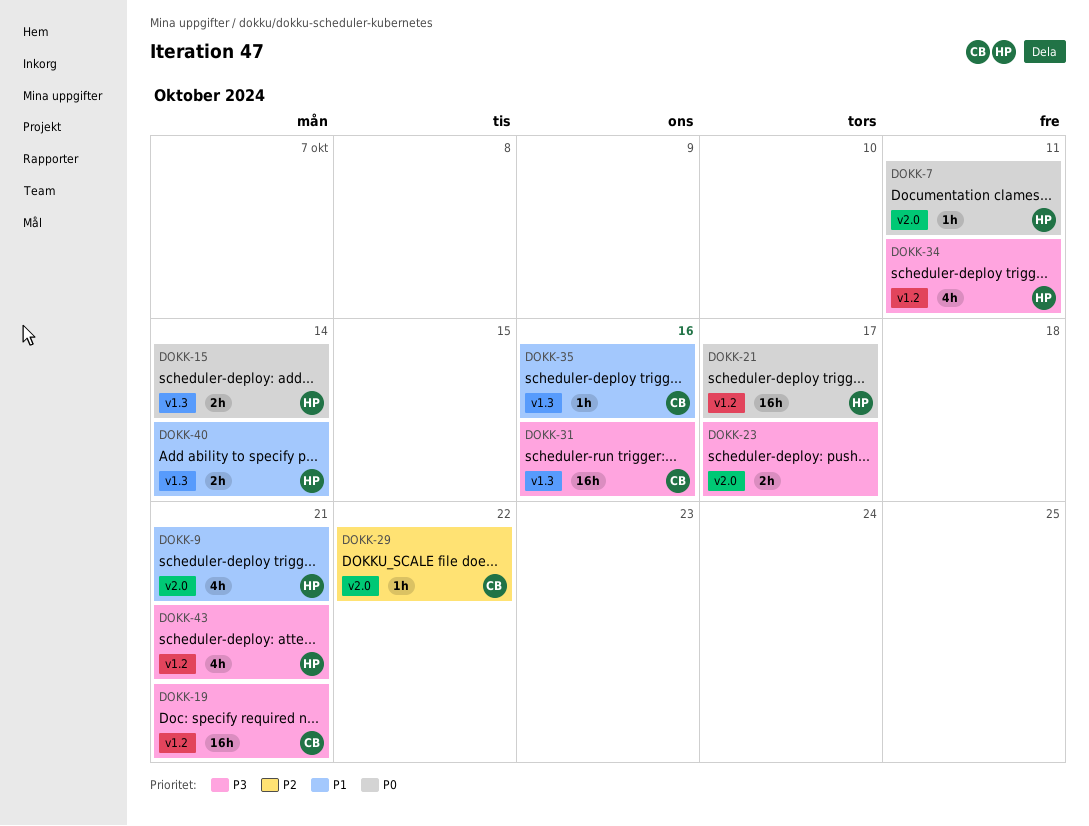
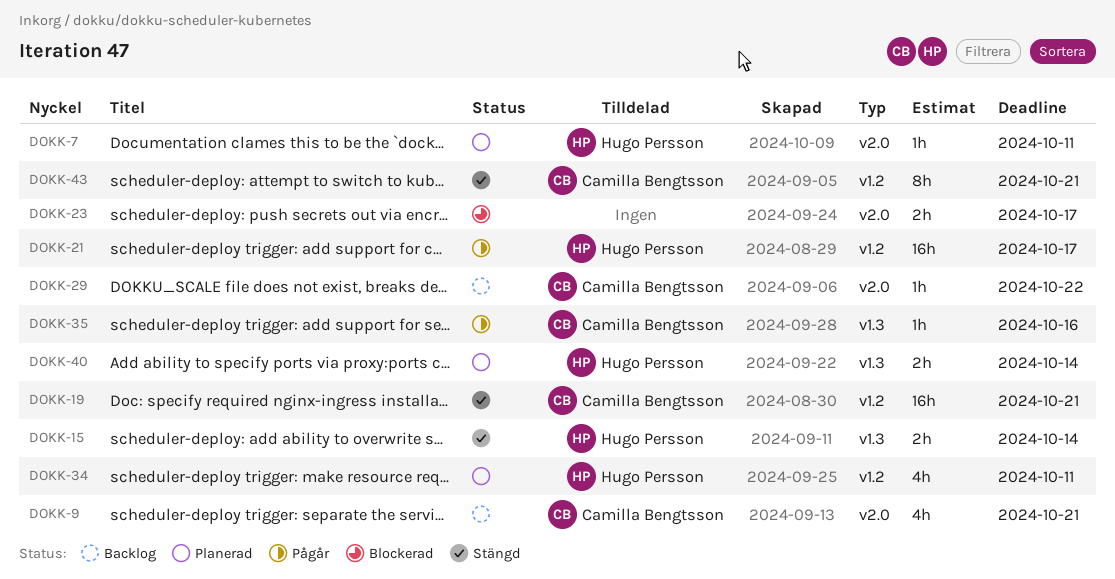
DOKK-9, owner: Hugo Persson -> Camilla Bengtsson
DOKK-31: present -> none
DOKK-43, owner: Hugo Persson -> Camilla Bengtsson
DOKK-43, estimate: 4h -> 8h

